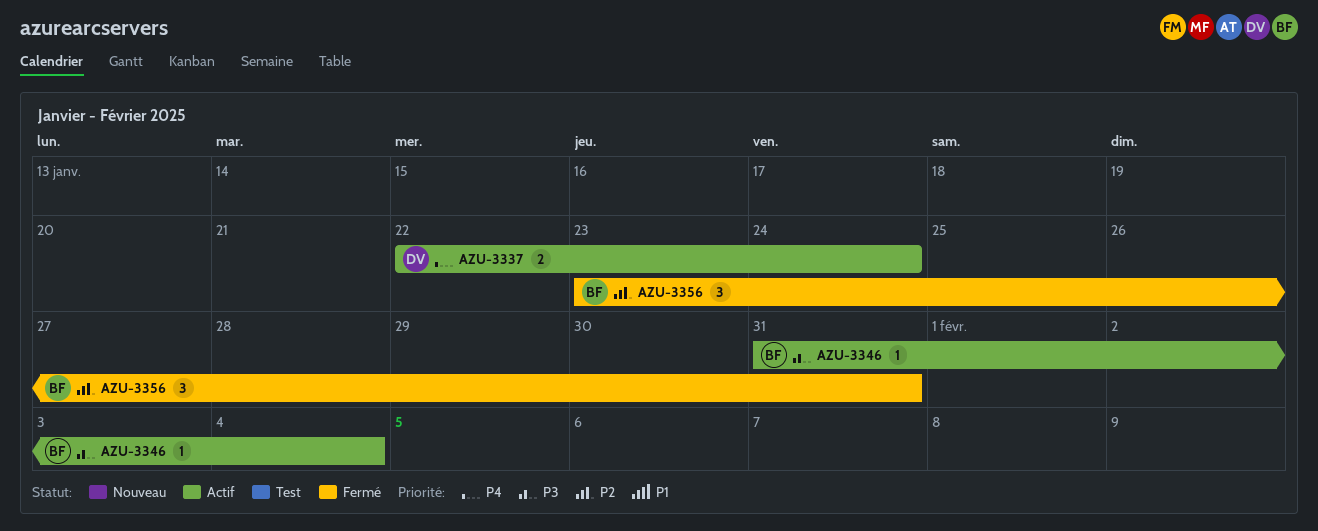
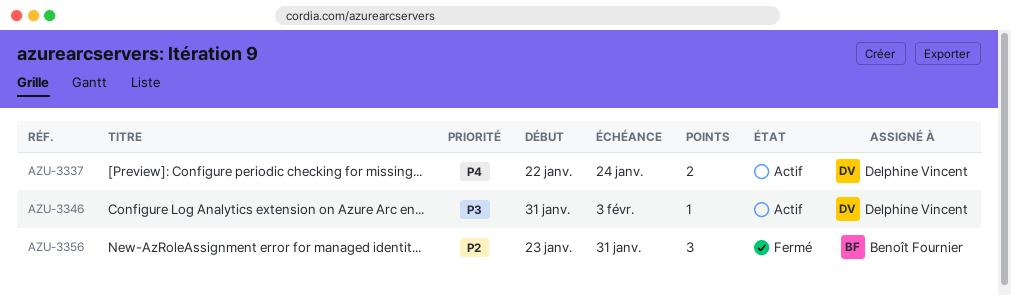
AZU-3346, owner: Benoît Fournier -> Delphine Vincent
AZU-3346, due: Feb 4 -> Feb 3

